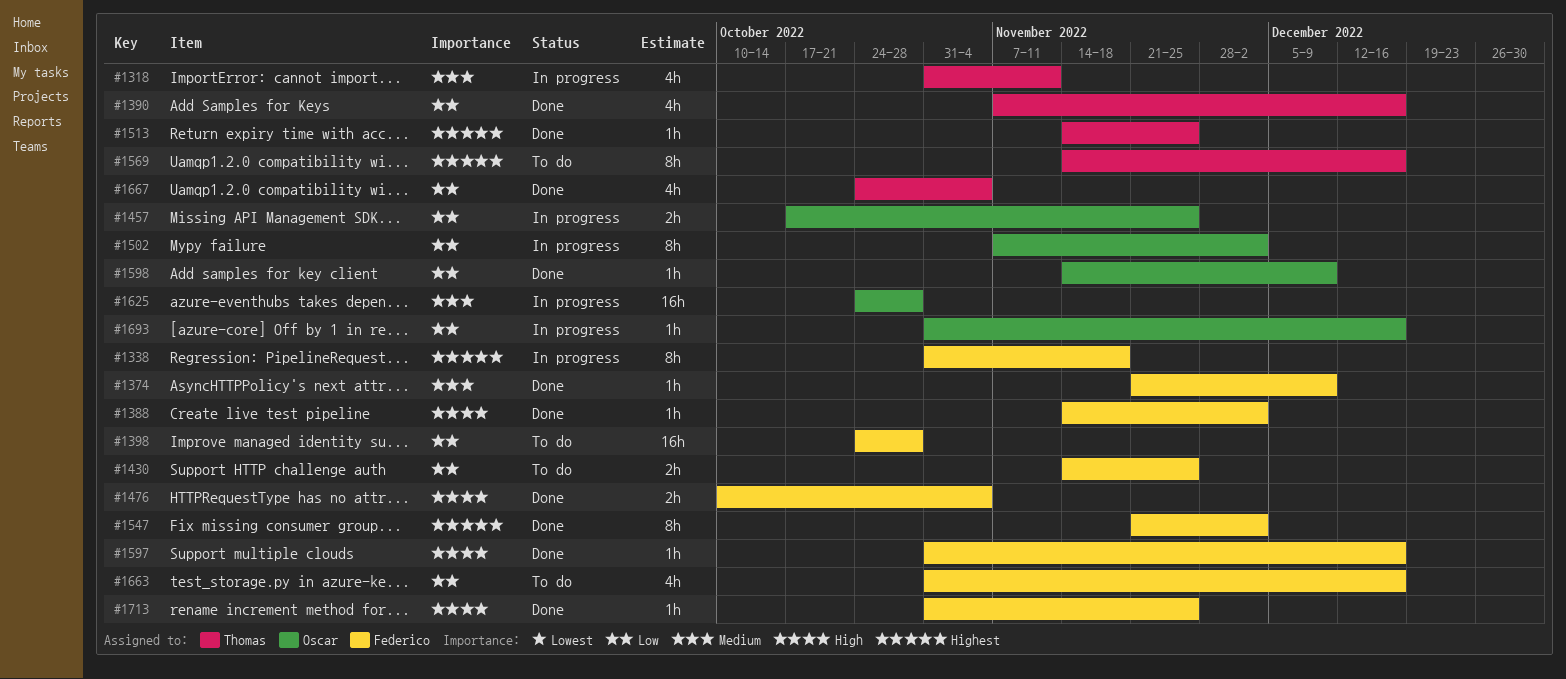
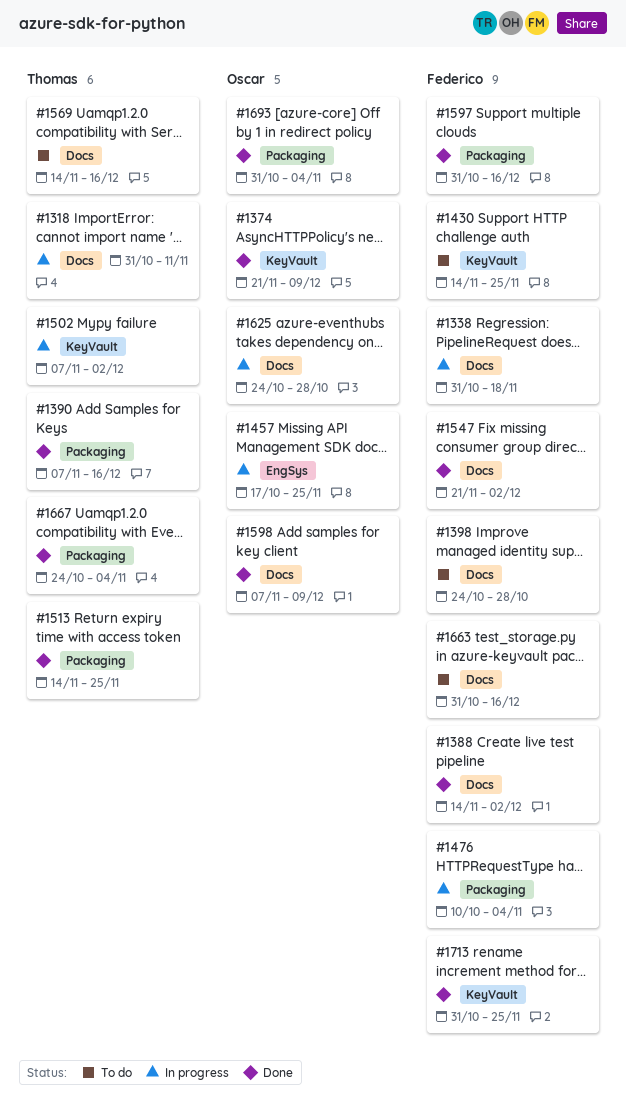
#1374, owner: Federico -> Oscar
#1476, status: Done -> In progress
#1502, owner: Oscar -> Thomas
#1598, start: Nov 14 -> Nov 7
#1693, status: In progress -> Done
#1693, due: Dec 16 -> Nov 4

